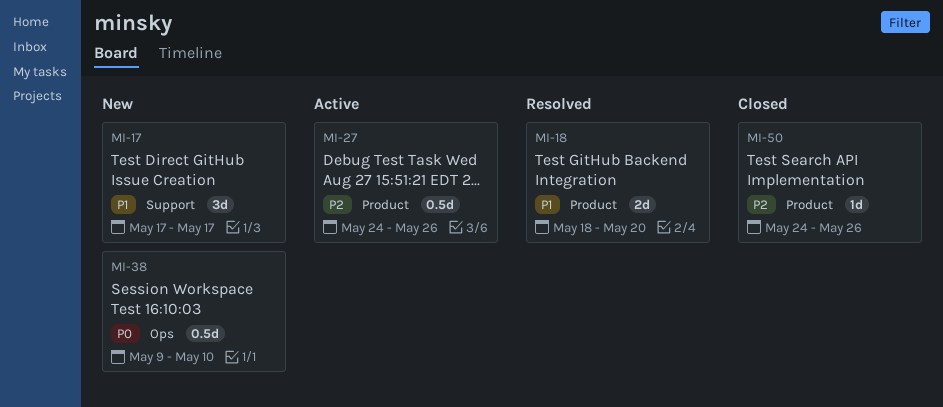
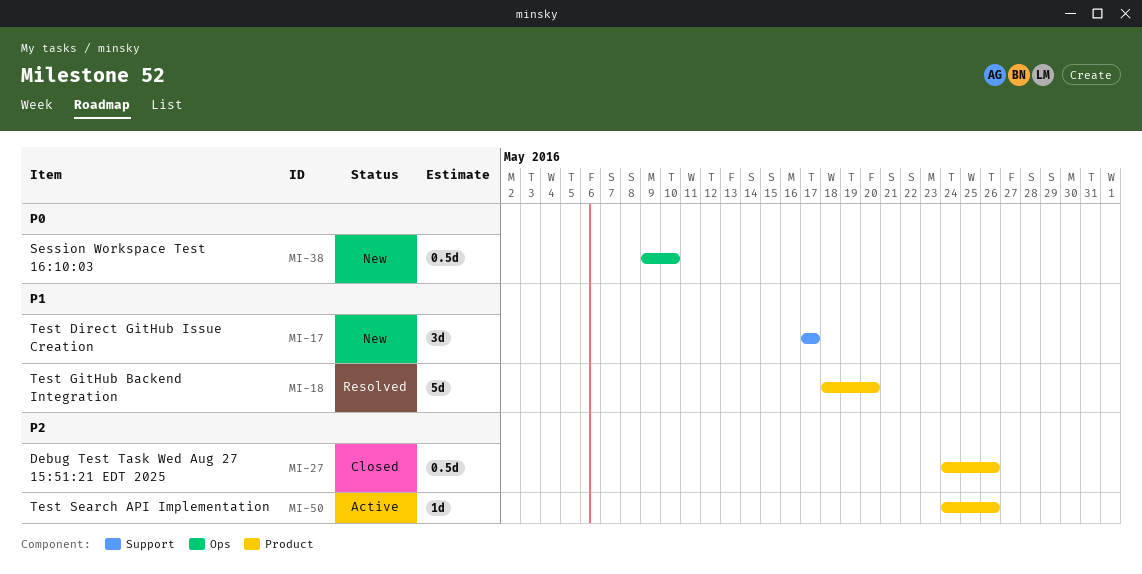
MI-18, estimate: 2d -> 5d
MI-27, status: Active -> Closed
MI-50, status: Closed -> Active

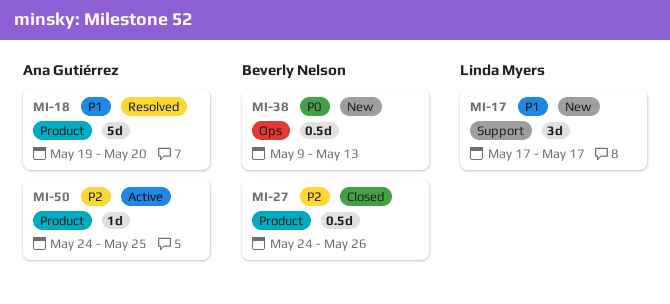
MI-18, start: May 18 -> May 19
MI-38, due: May 10 -> May 13
MI-50, due: May 26 -> May 25

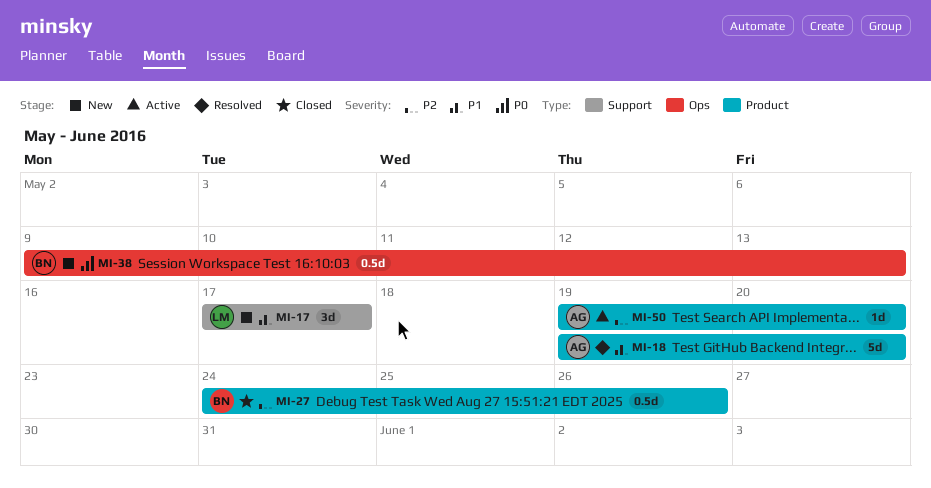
MI-50, start: May 24 -> May 19
MI-50, due: May 25 -> May 20

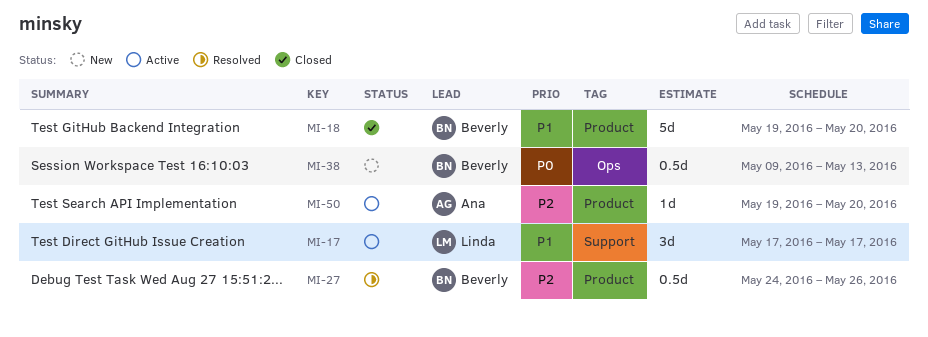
MI-17, status: New -> Active
MI-18, status: Resolved -> Closed
MI-18, owner: Ana -> Beverly
MI-27, status: Closed -> Resolved

